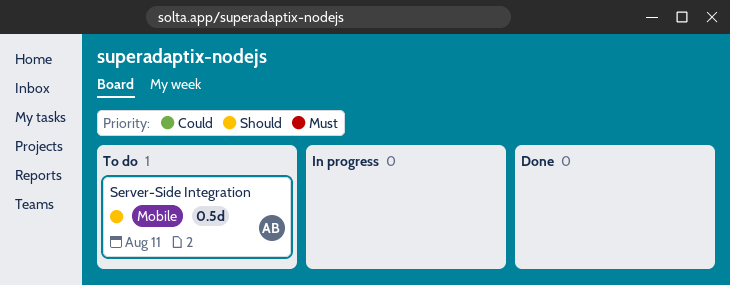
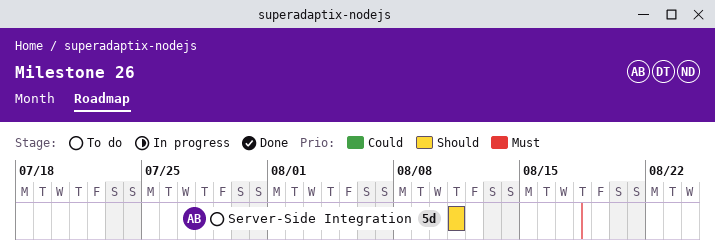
Server-Side Integration, estimate: 0.5d -> 5d

